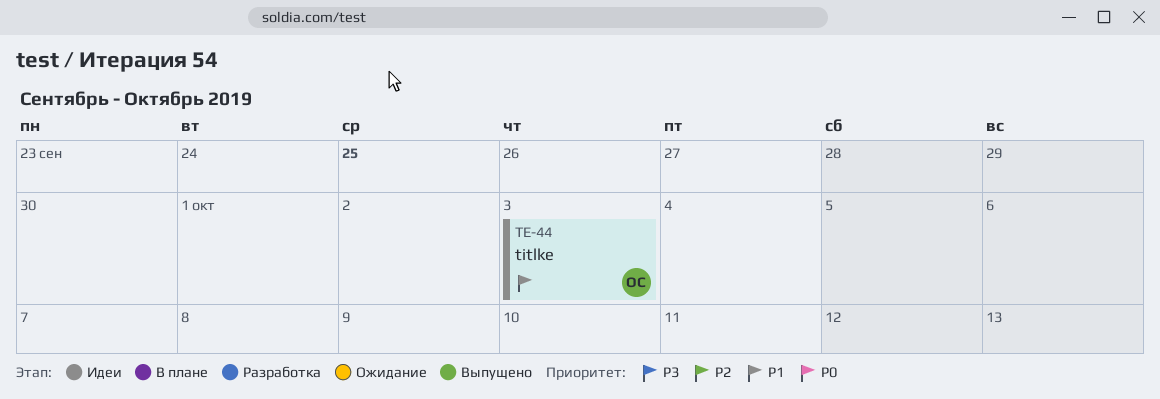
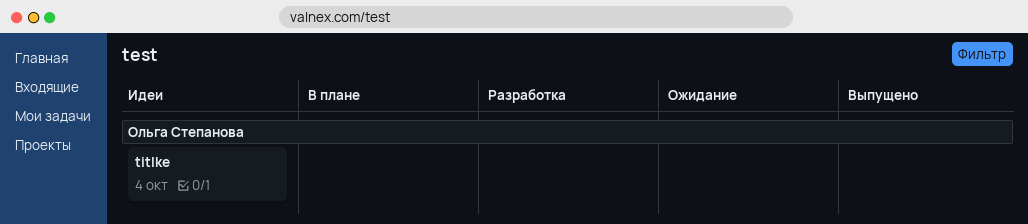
titlke, due: Oct 3 -> Oct 4

